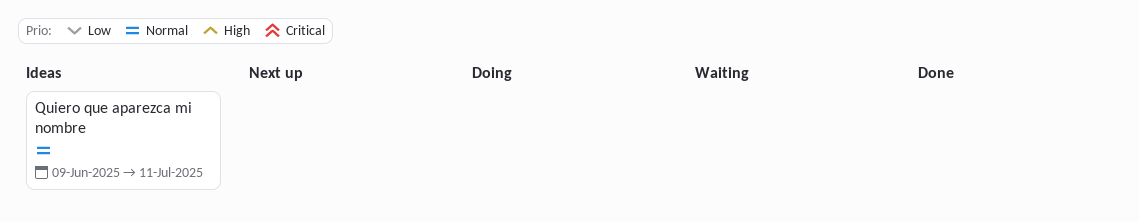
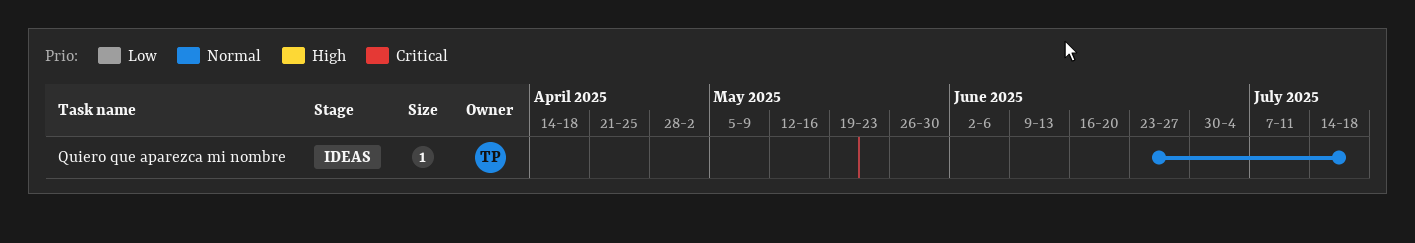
Quiero que aparezca mi nombre, start: Jun 9 -> Jun 23
Quiero que aparezca mi nombre, due: Jul 11 -> Jul 18

